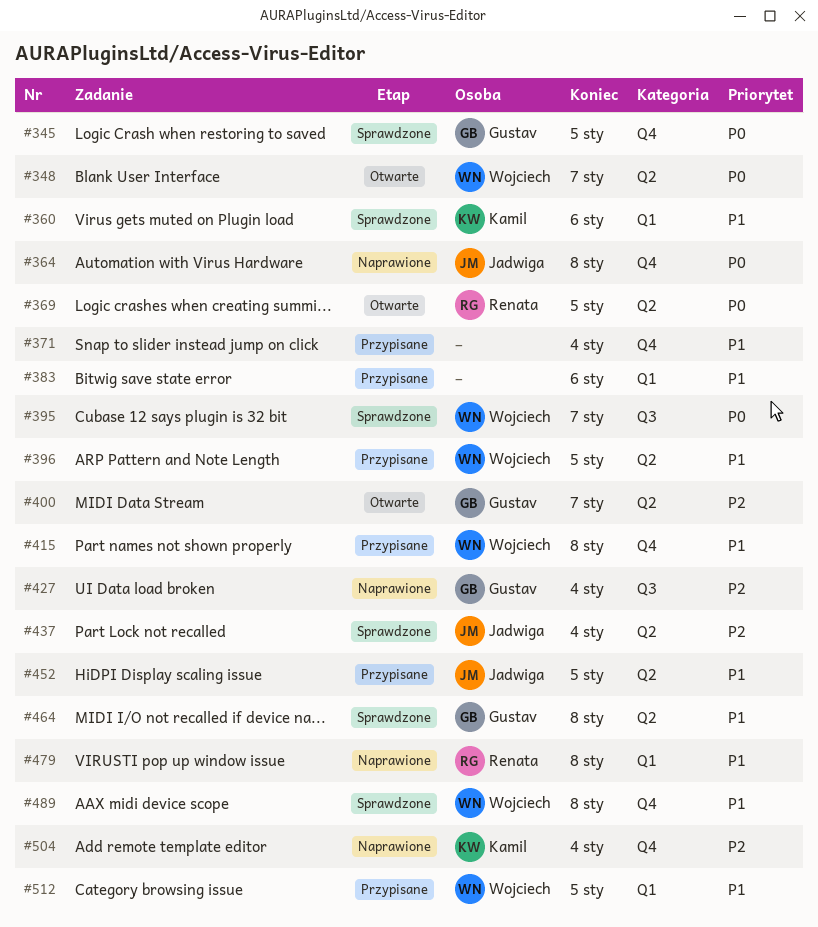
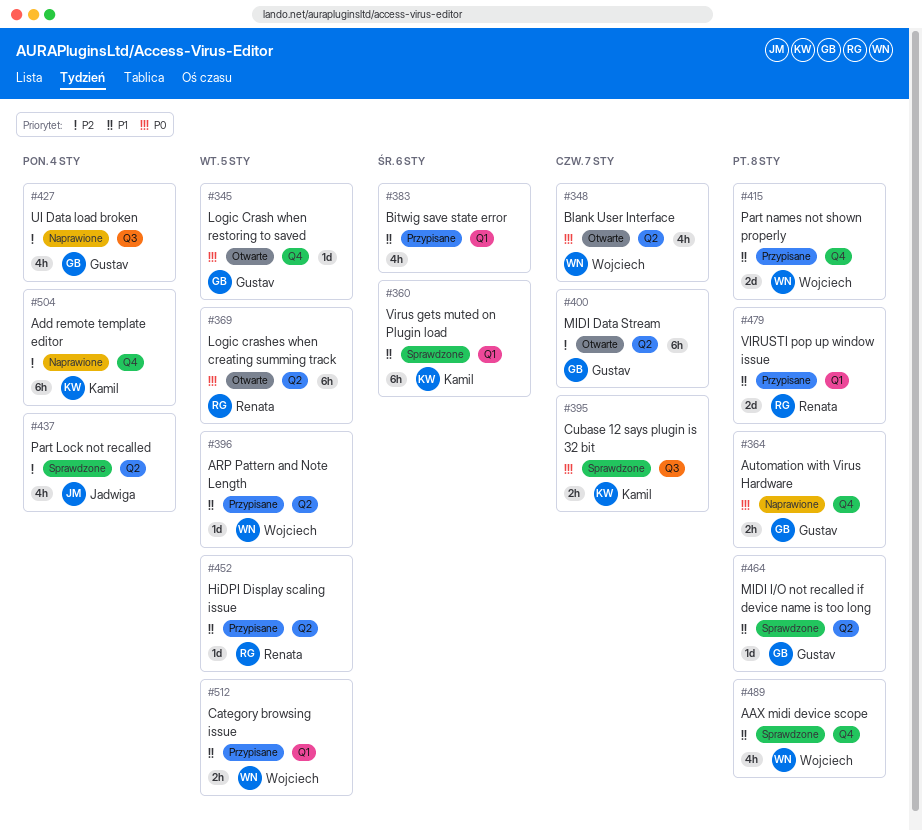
#345, status: Sprawdzone -> Otwarte
#364, owner: Jadwiga -> Gustav
#371: present -> none
#395, owner: Wojciech -> Kamil
#452, owner: Jadwiga -> Renata
#479, status: Naprawione -> Przypisane

